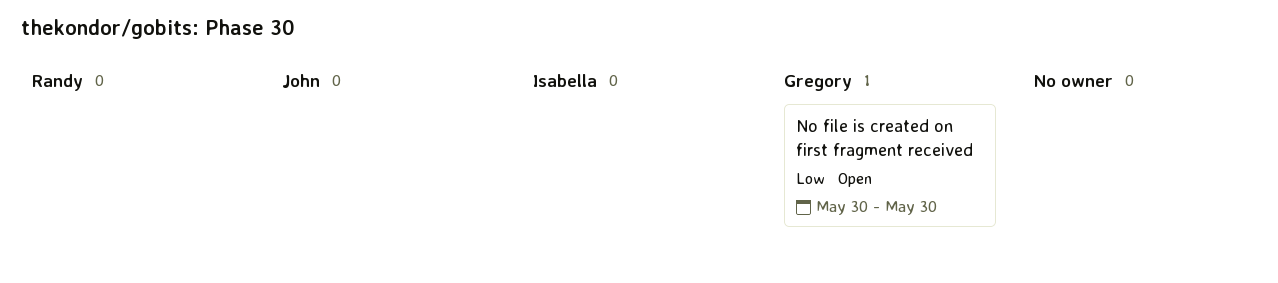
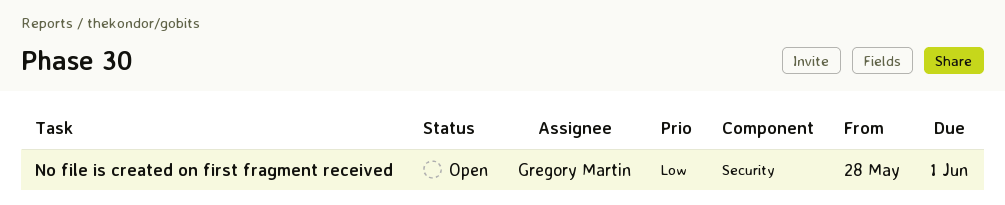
No file is created on first fragment received, start: May 30 -> May 28
No file is created on first fragment received, due: May 30 -> Jun 1

